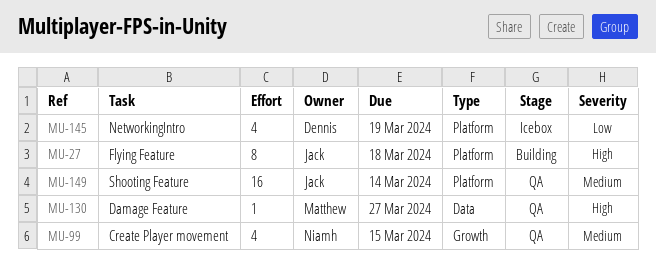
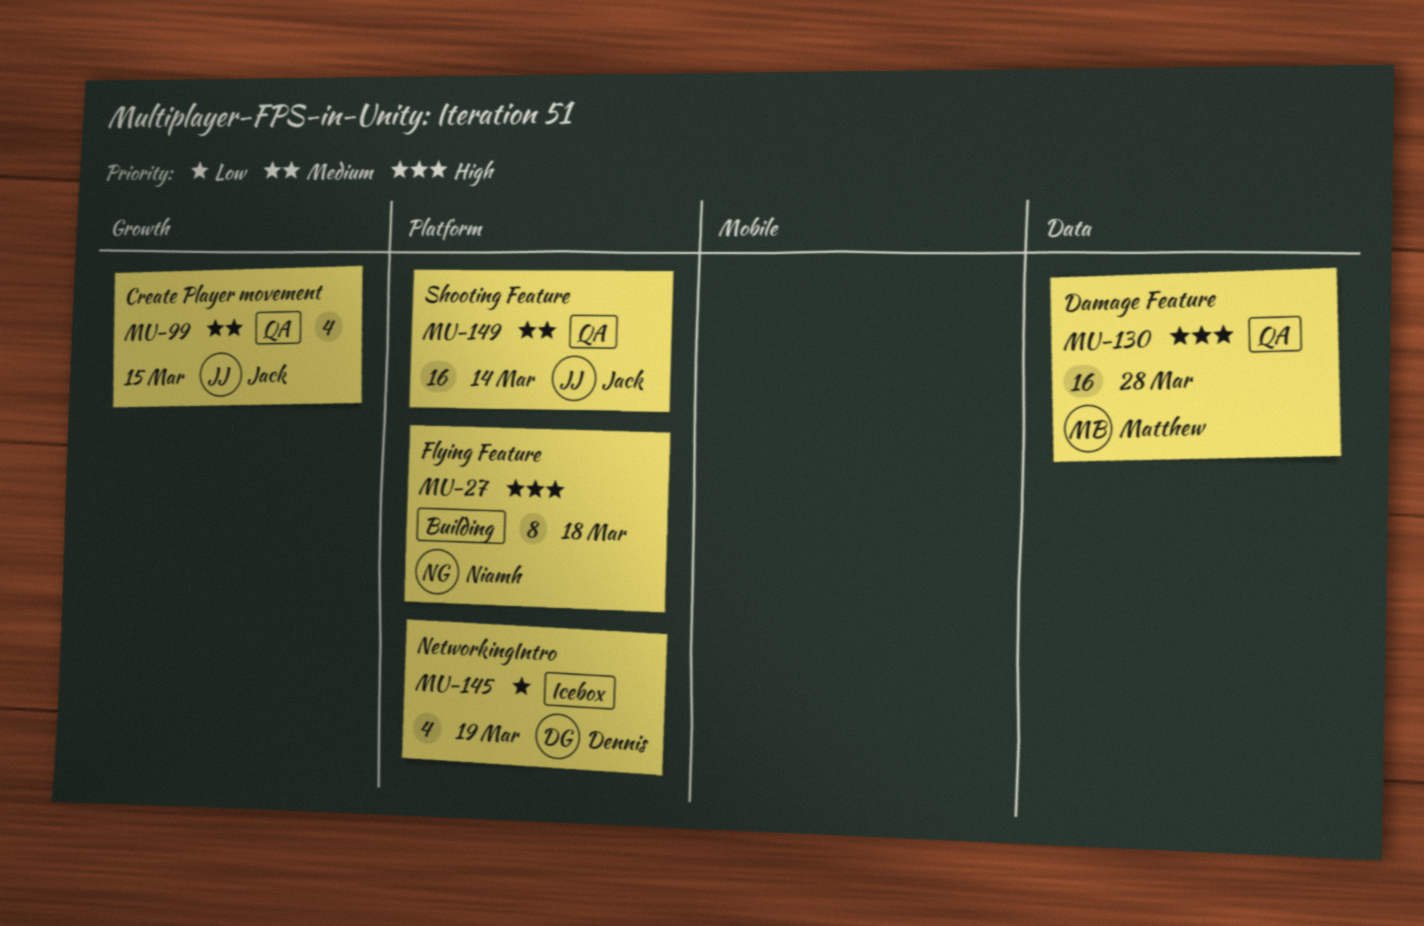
MU-27, owner: Jack -> Niamh
MU-99, owner: Niamh -> Jack
MU-130, estimate: 1 -> 16
MU-130, due: Mar 27 -> Mar 28

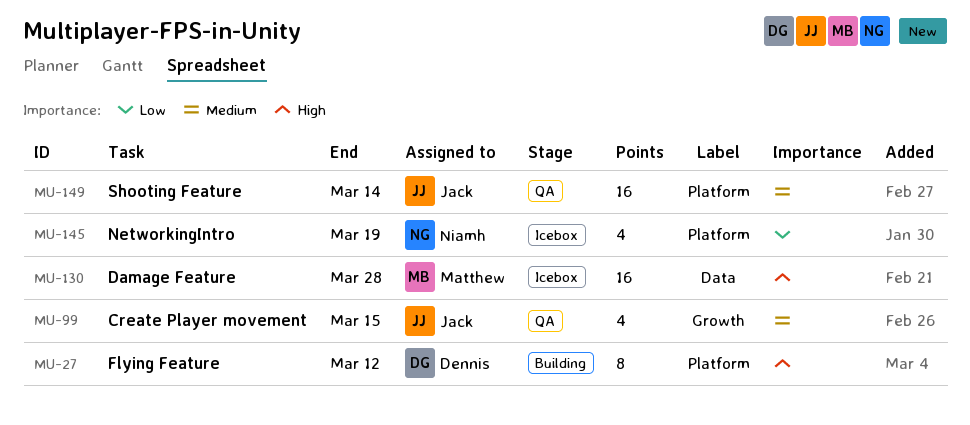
MU-27, owner: Niamh -> Dennis
MU-27, due: Mar 18 -> Mar 12
MU-130, status: QA -> Icebox
MU-145, owner: Dennis -> Niamh

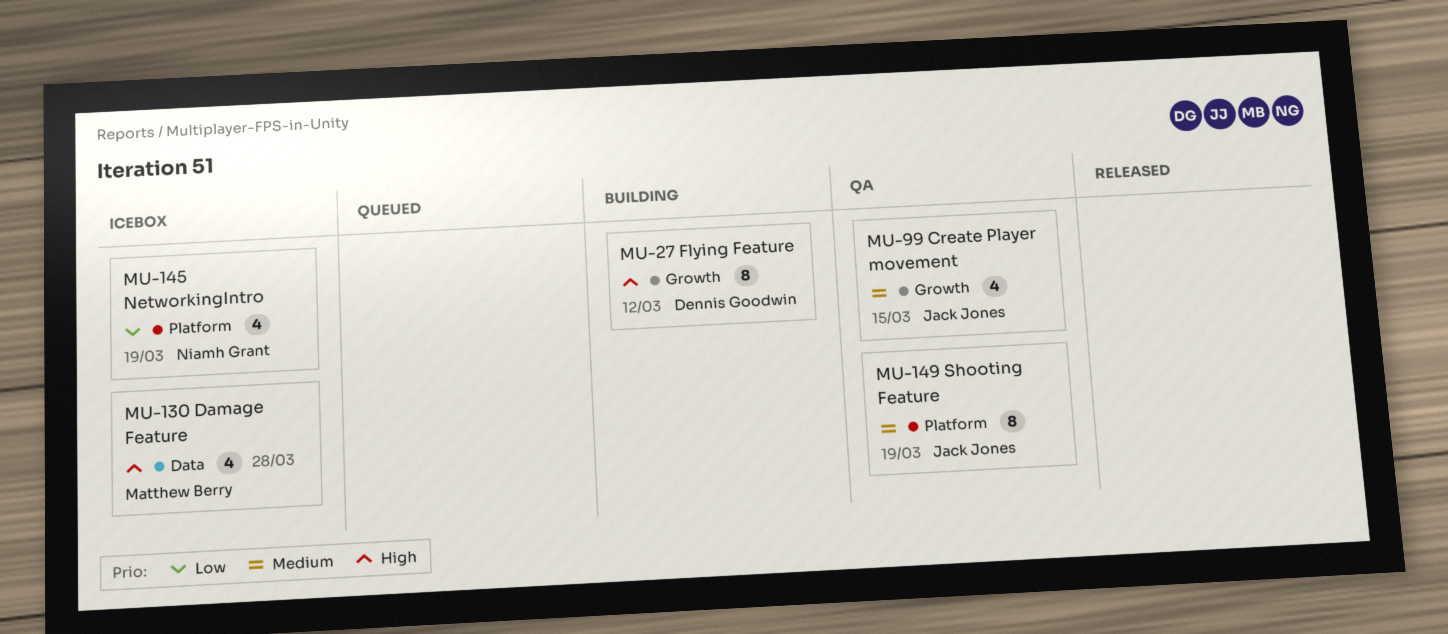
MU-27, label: Platform -> Growth
MU-130, estimate: 16 -> 4
MU-149, estimate: 16 -> 8
MU-149, due: Mar 14 -> Mar 19

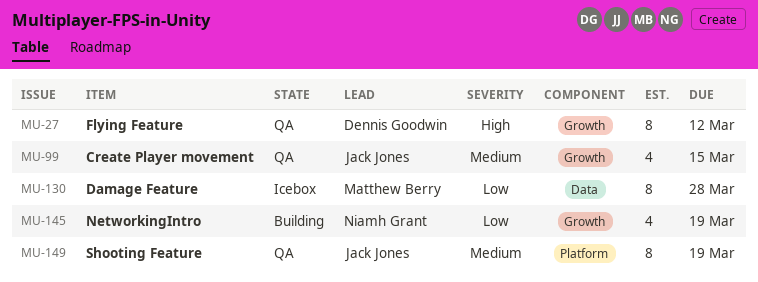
MU-27, status: Building -> QA
MU-130, priority: High -> Low
MU-130, estimate: 4 -> 8
MU-145, status: Icebox -> Building
MU-145, label: Platform -> Growth

